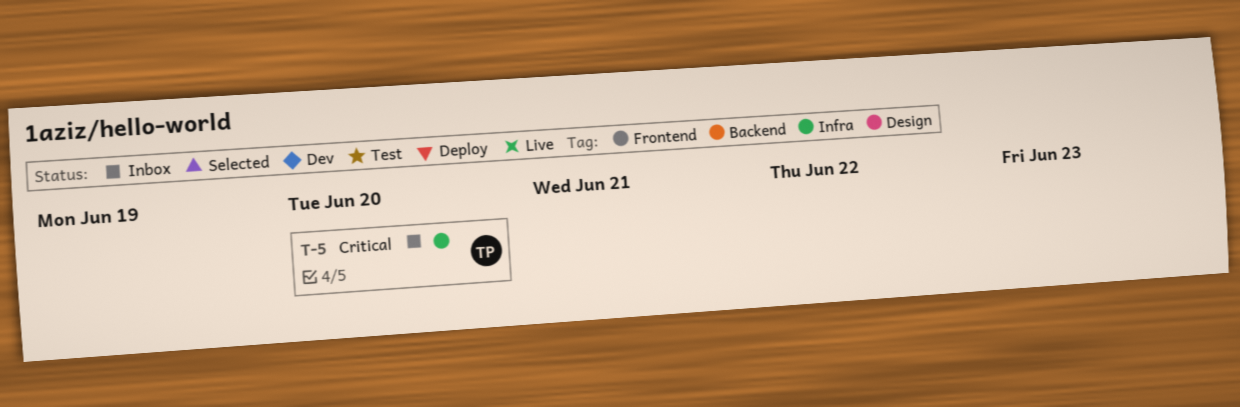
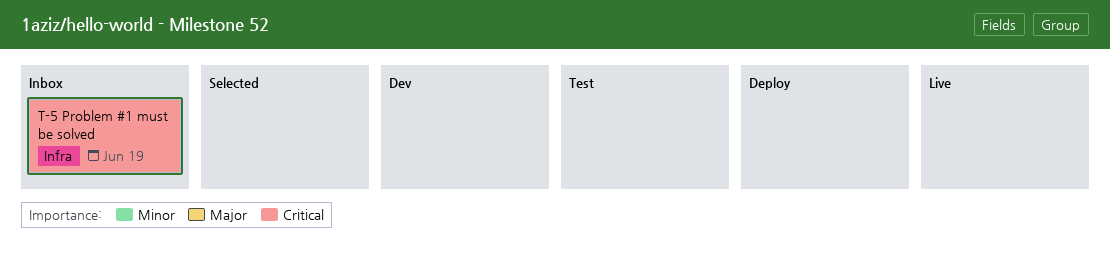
T-5, day: Jun 20 -> Jun 19

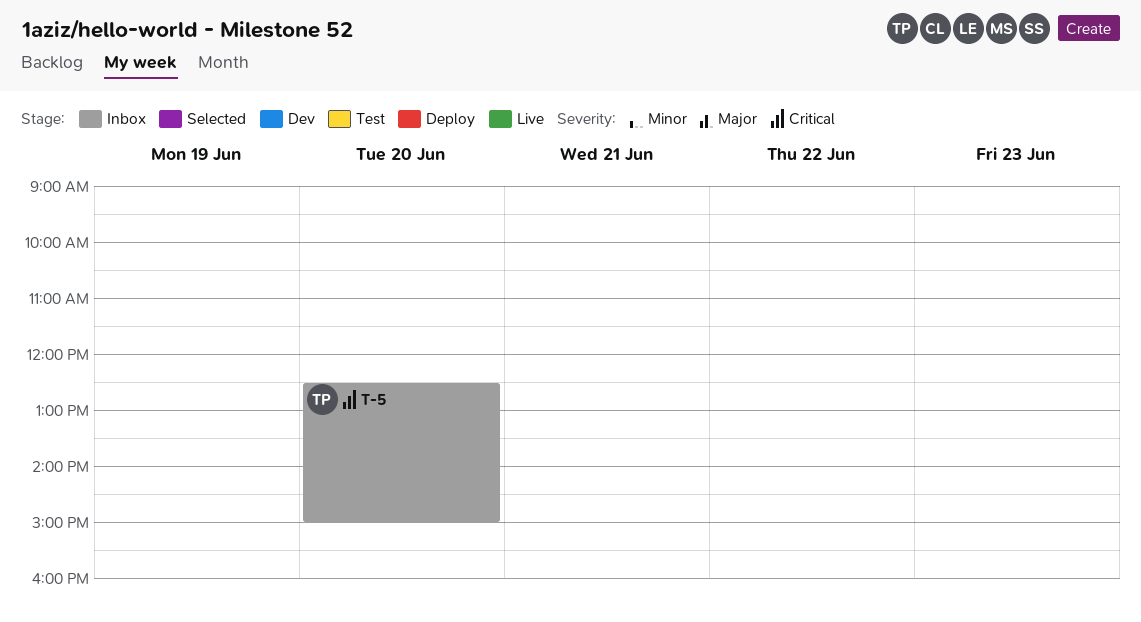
T-5, day: Jun 19 -> Jun 20

